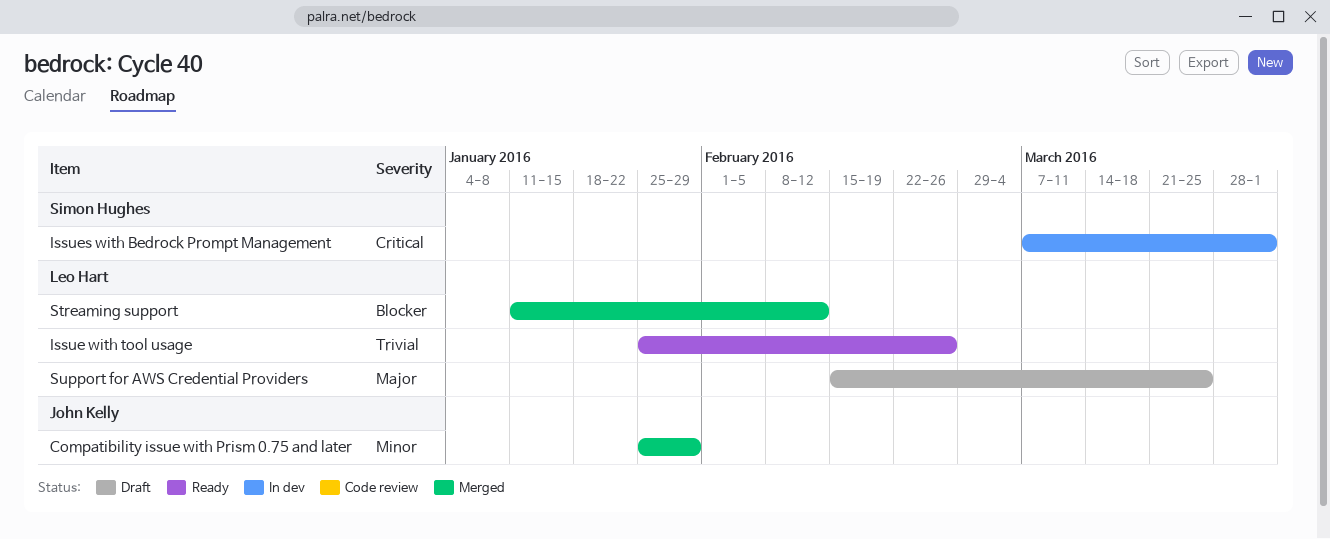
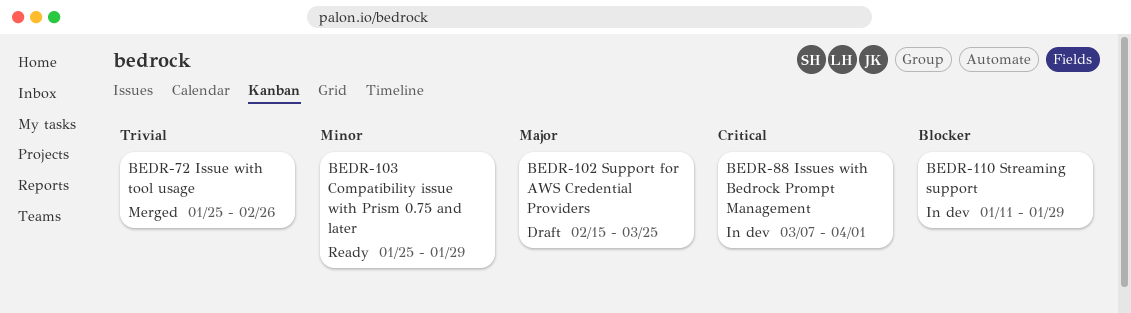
Compatibility issue with Prism 0.75 and later, status: Merged -> Ready
Issue with tool usage, status: Ready -> Merged
Streaming support, status: Merged -> In dev
Streaming support, due: Feb 12 -> Jan 29

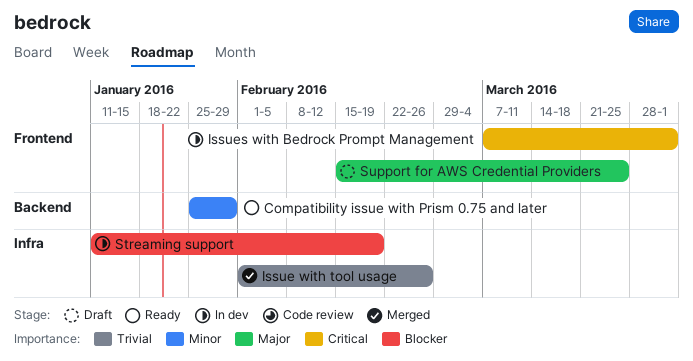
Issue with tool usage, start: Jan 25 -> Feb 1
Streaming support, due: Jan 29 -> Feb 19

